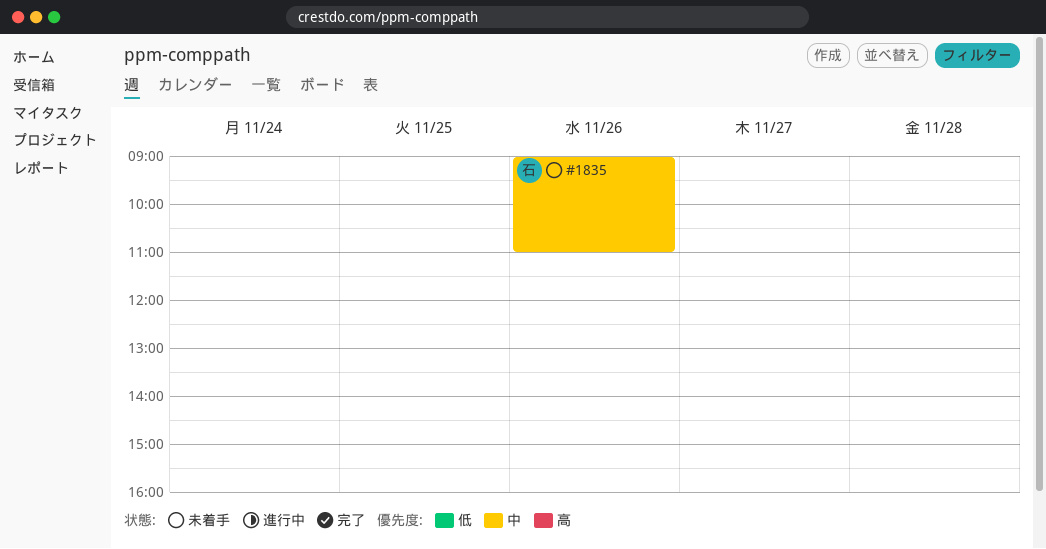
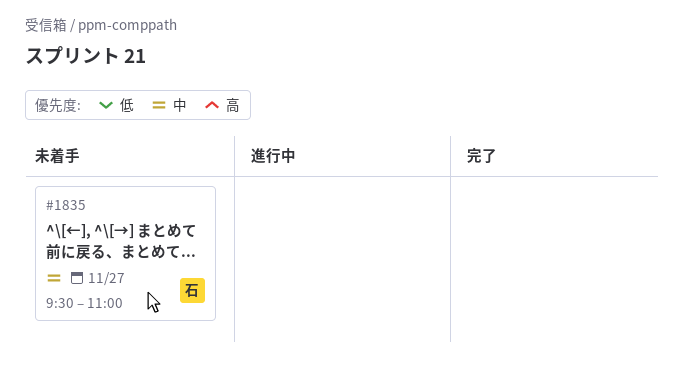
#1835, day: Nov 26 -> Nov 27
#1835, begins: 09:00 -> 09:30

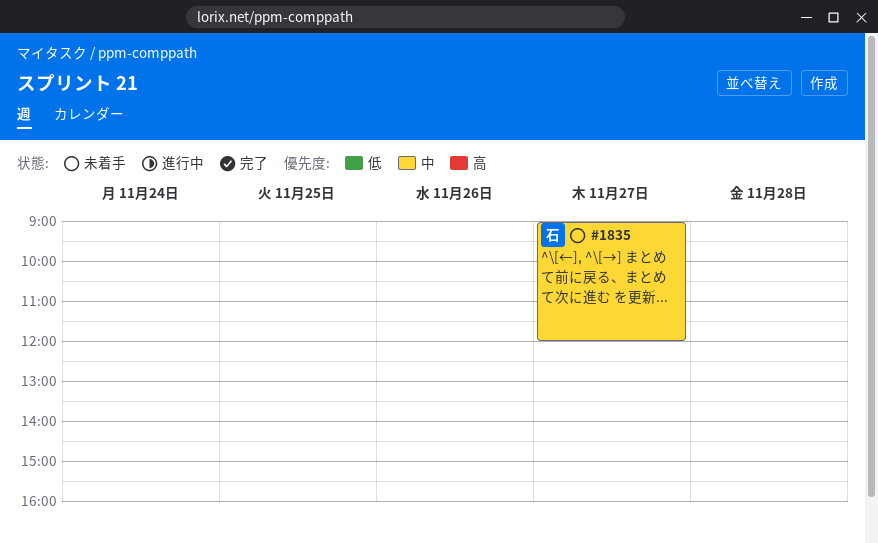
#1835, begins: 09:30 -> 09:00
#1835, ends: 11:00 -> 12:00

